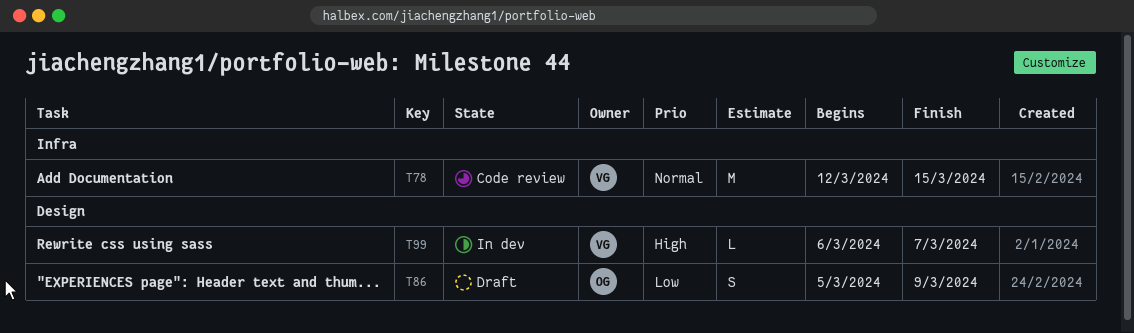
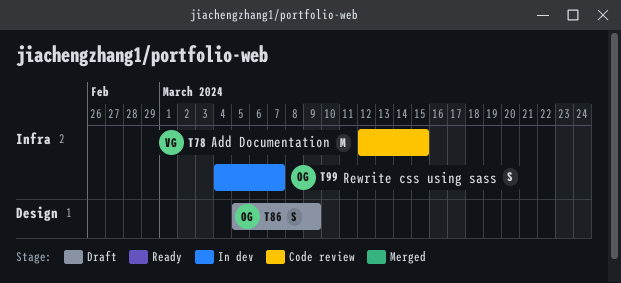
T99, owner: VG -> OG
T99, label: Design -> Infra
T99, estimate: L -> S
T99, start: Mar 6 -> Mar 4

